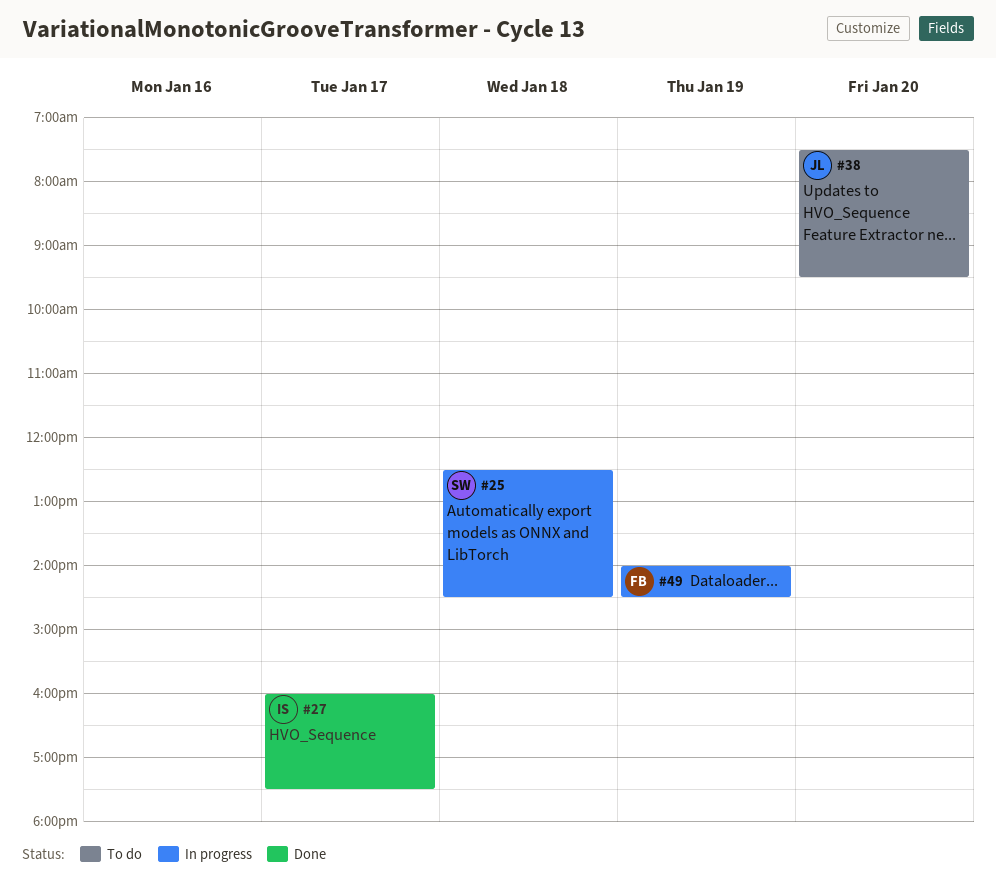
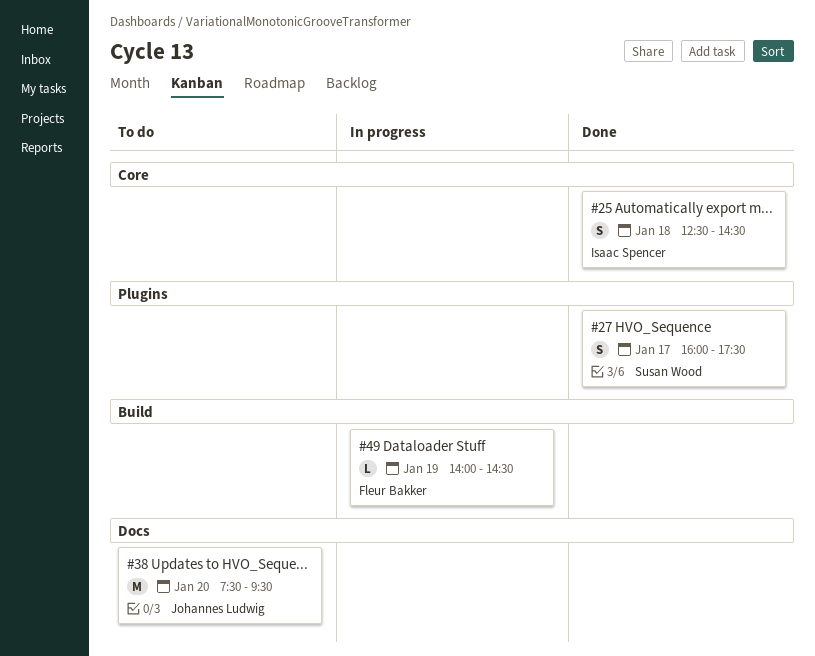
#25, status: In progress -> Done
#25, owner: Susan Wood -> Isaac Spencer
#27, owner: Isaac Spencer -> Susan Wood

